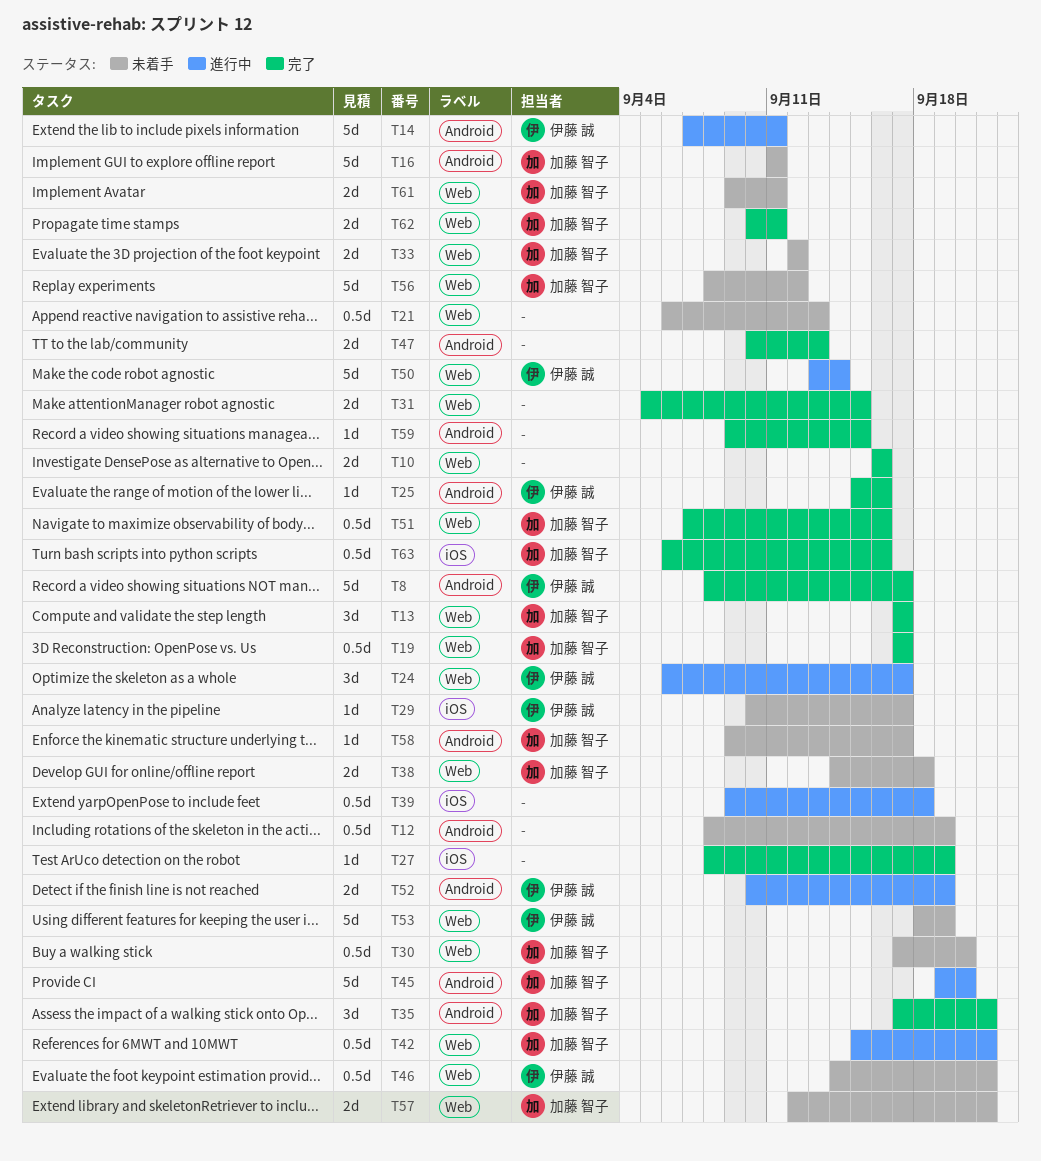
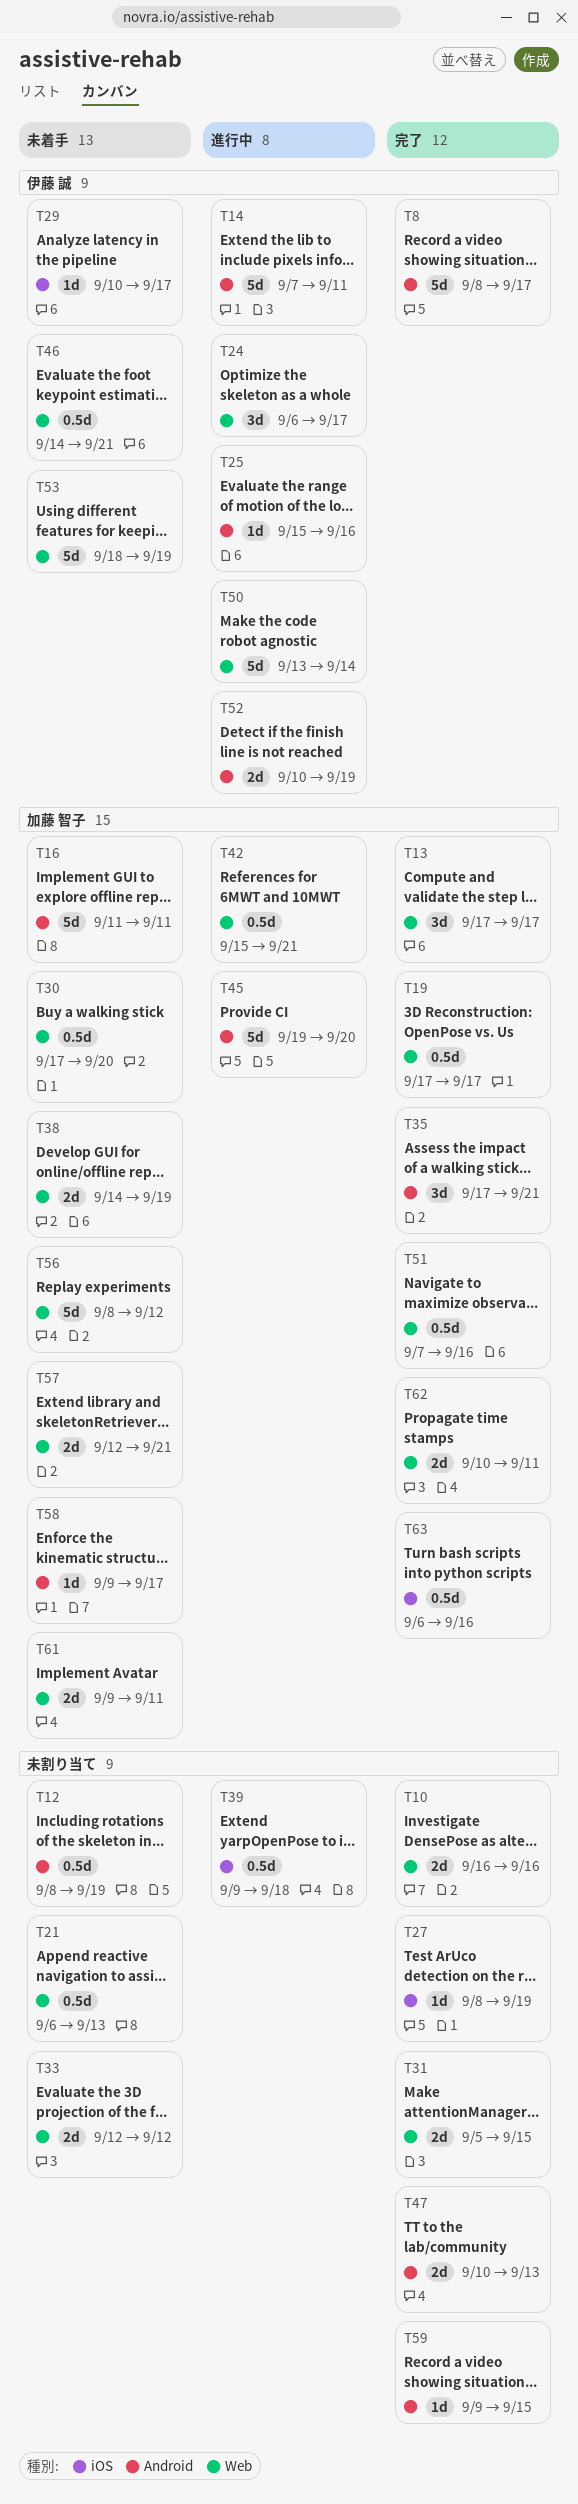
T25, status: 完了 -> 進行中
T33, owner: 加藤 智子 -> none
T38, due: Sep 18 -> Sep 19

